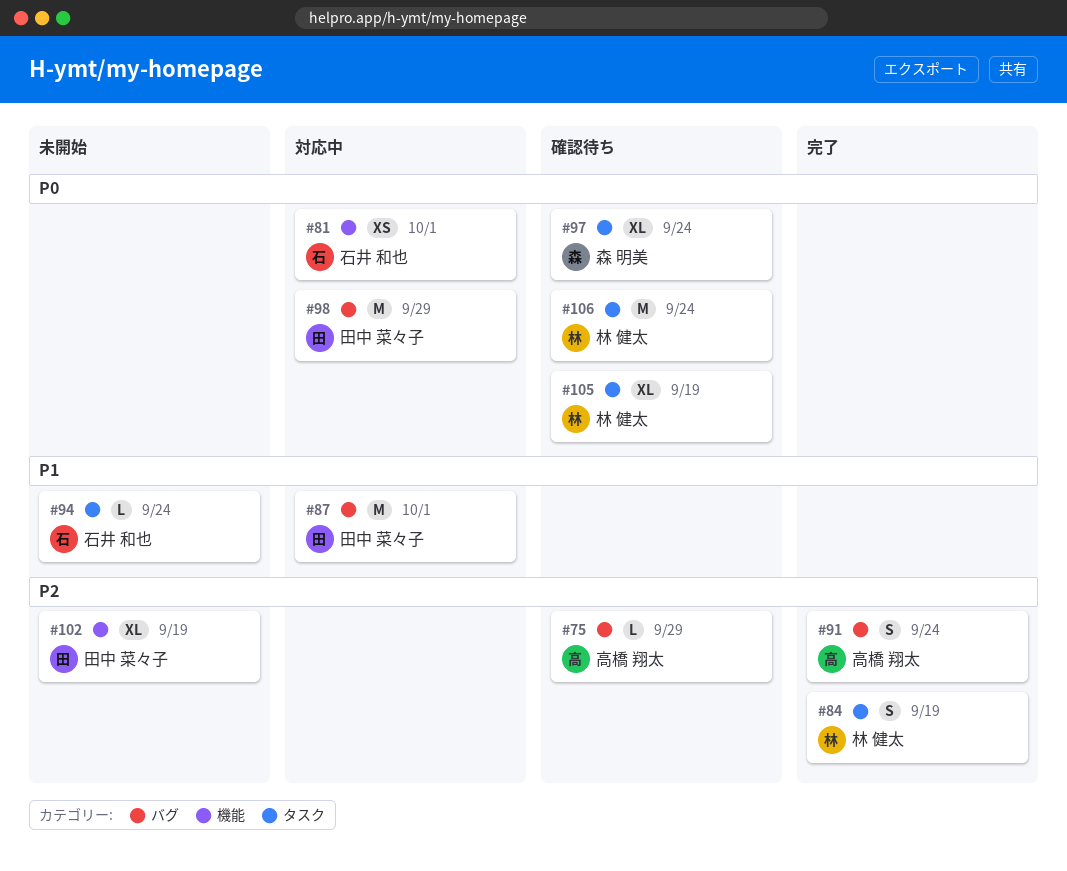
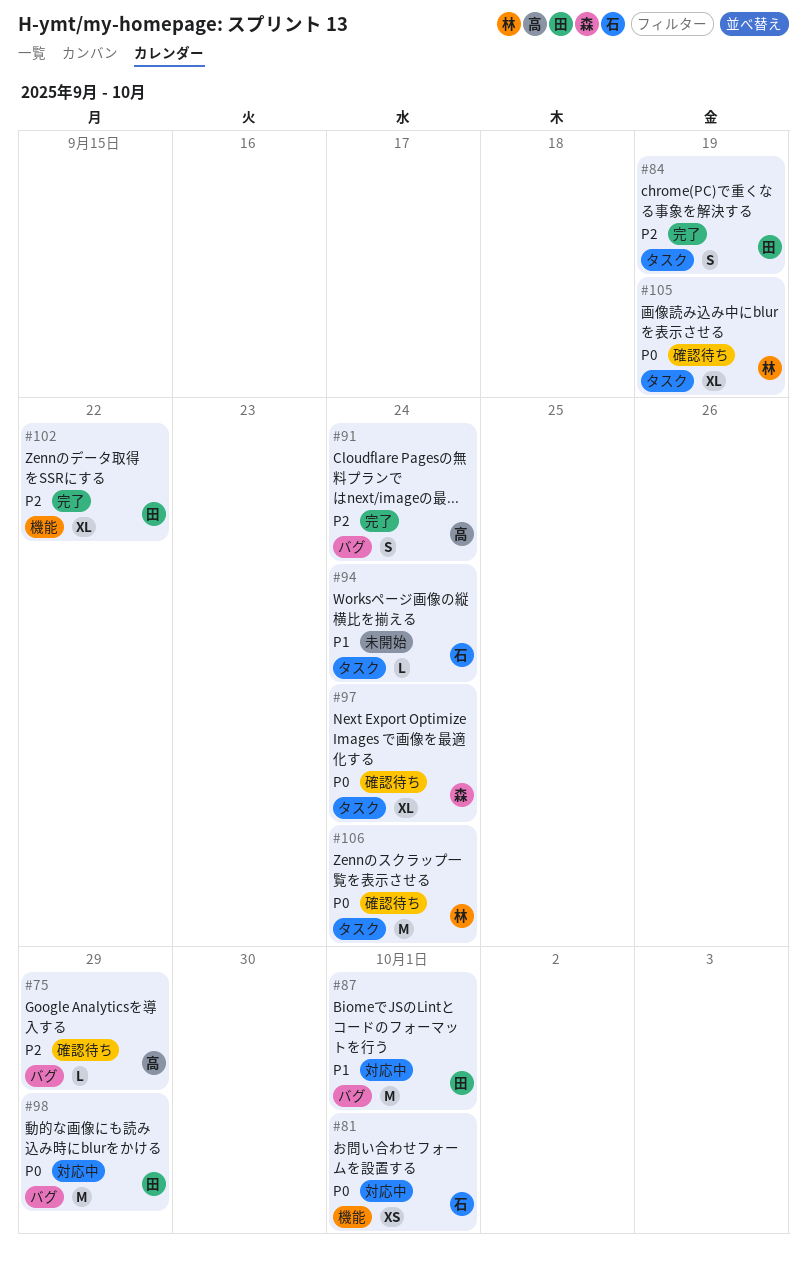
#84, owner: 林 健太 -> 田中 菜々子
#102, status: 未開始 -> 完了
#102, due: Sep 19 -> Sep 22

